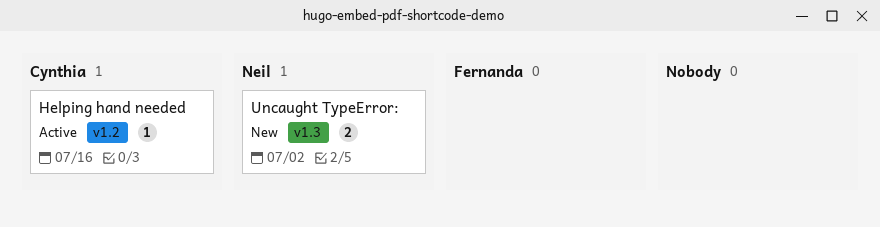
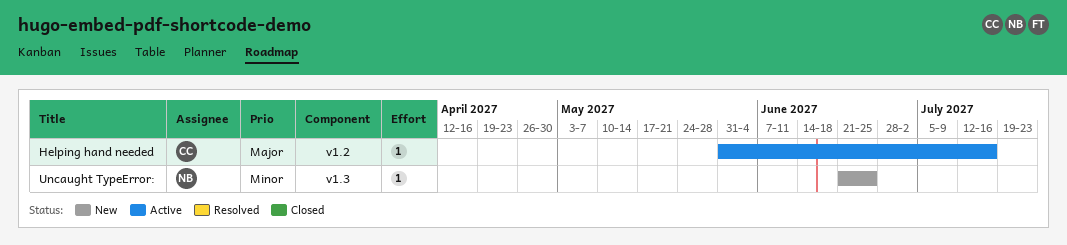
Uncaught TypeError:, estimate: 2 -> 1
Uncaught TypeError:, due: Jul 2 -> Jun 25

